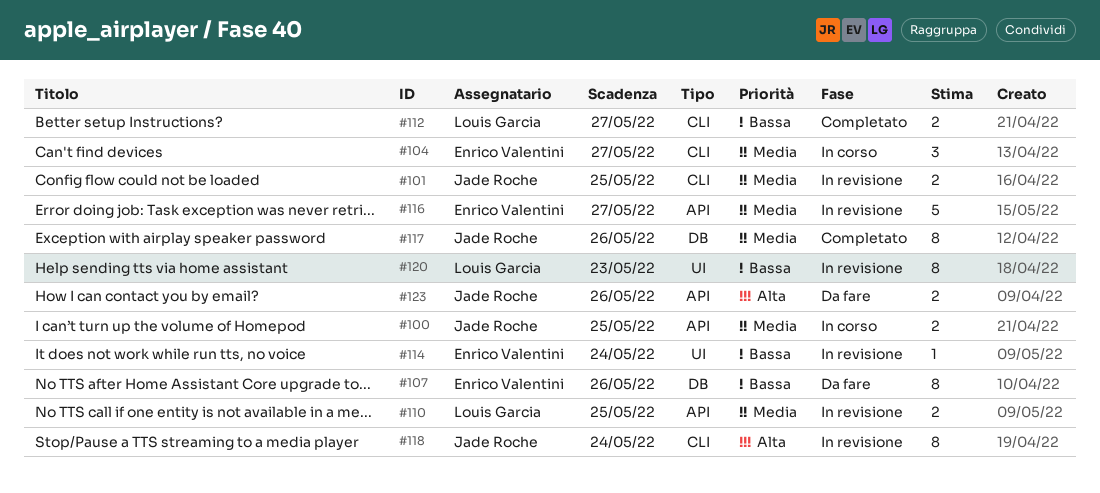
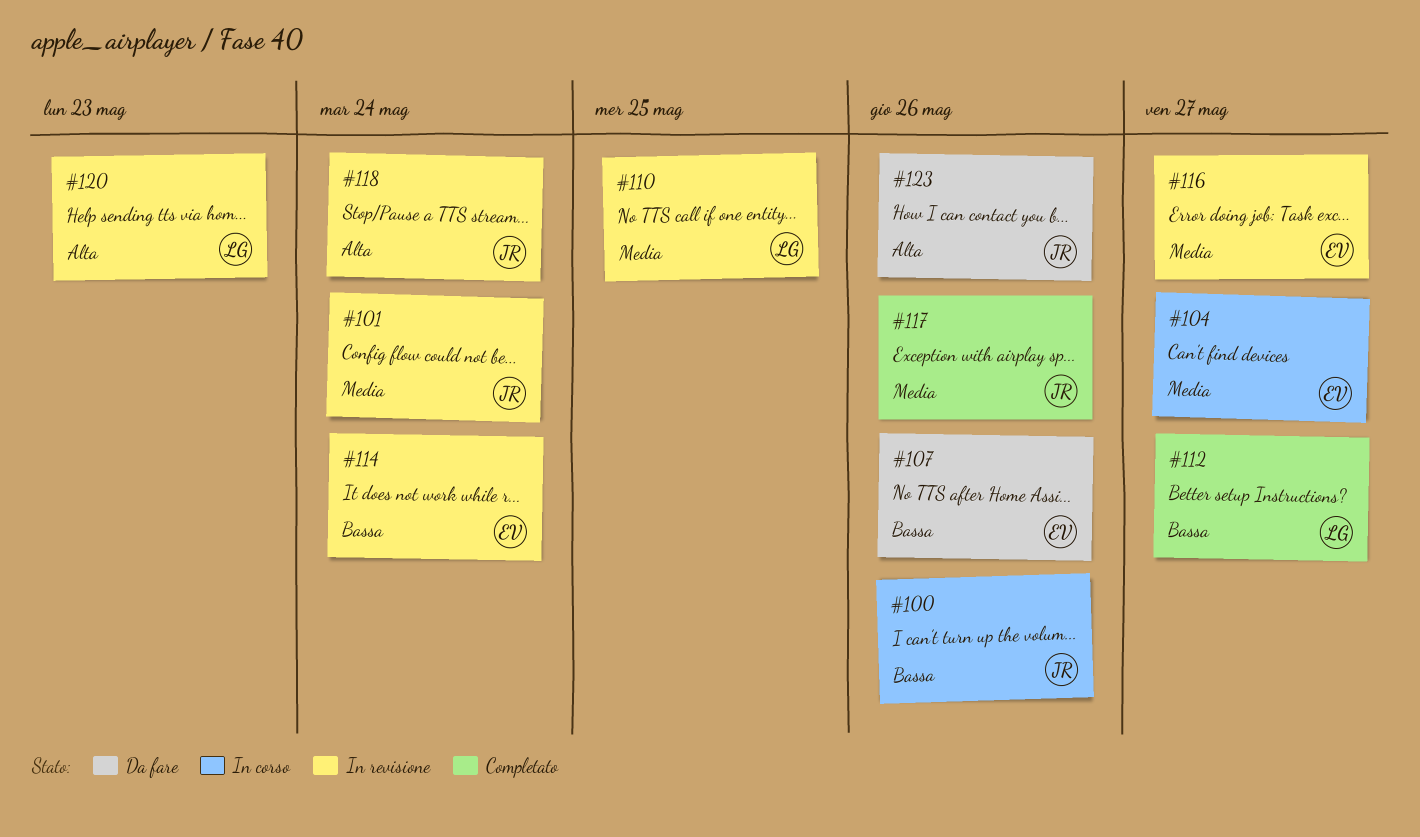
#100, priority: Media -> Bassa
#100, due: May 25 -> May 26
#101, due: May 25 -> May 24
#120, priority: Bassa -> Alta

